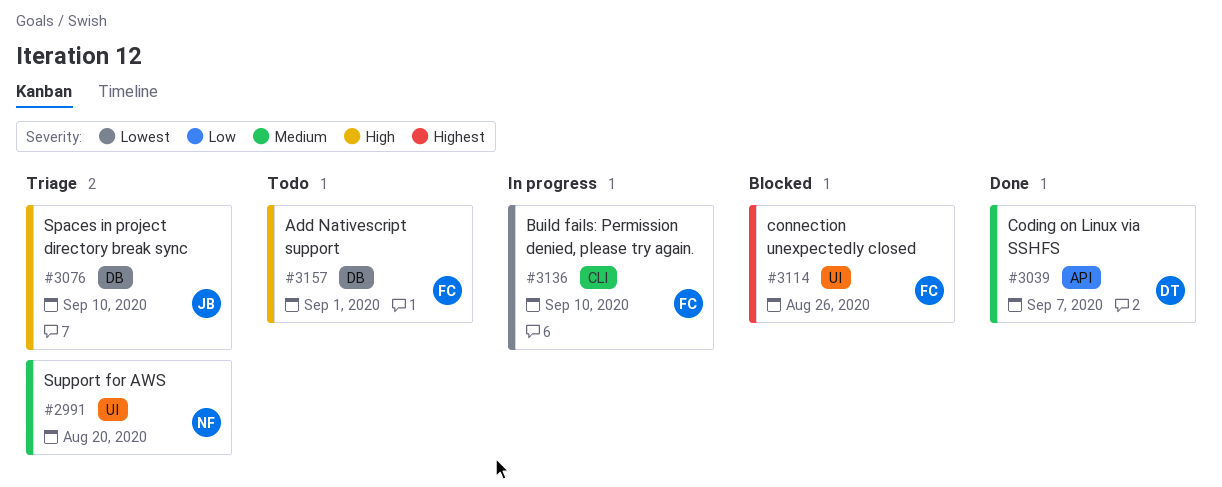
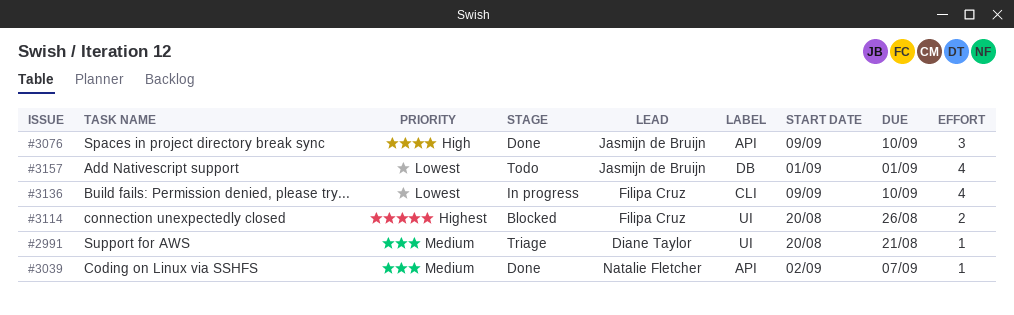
#2991, owner: Natalie Fletcher -> Diane Taylor
#2991, due: Aug 20 -> Aug 21
#3039, owner: Diane Taylor -> Natalie Fletcher
#3076, status: Triage -> Done
#3076, label: DB -> API
#3157, owner: Filipa Cruz -> Jasmijn de Bruijn
#3157, priority: High -> Lowest

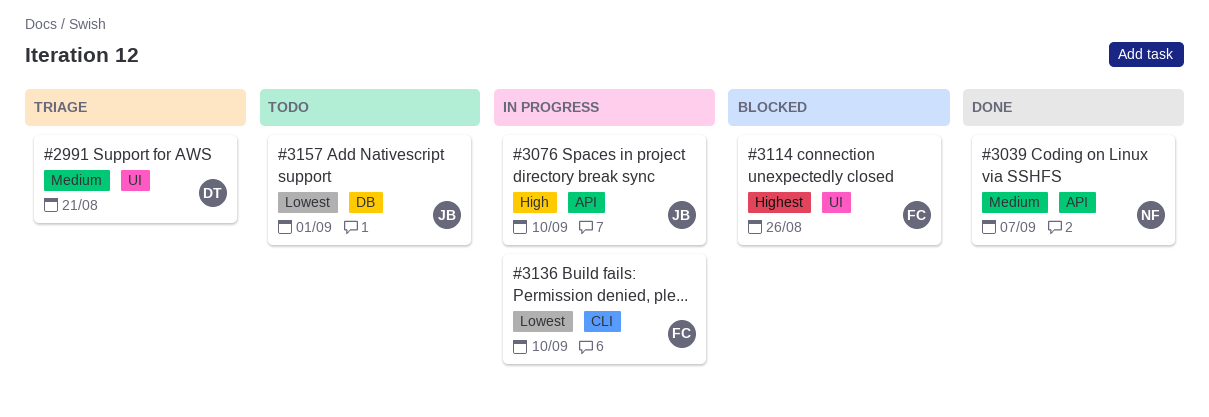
#3076, status: Done -> In progress

